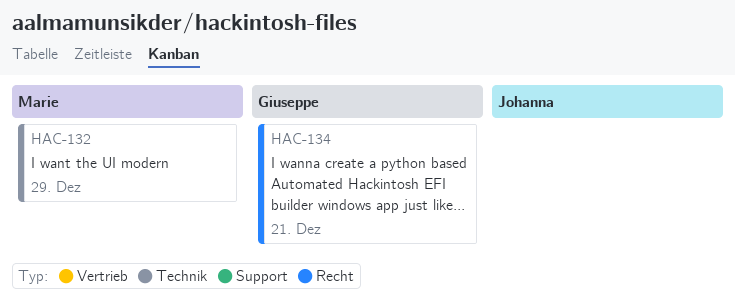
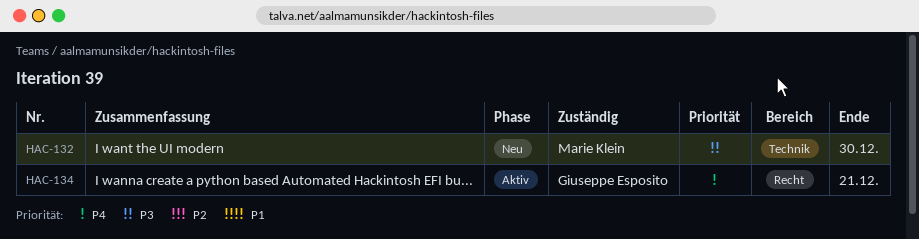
HAC-132, due: Dec 29 -> Dec 30

